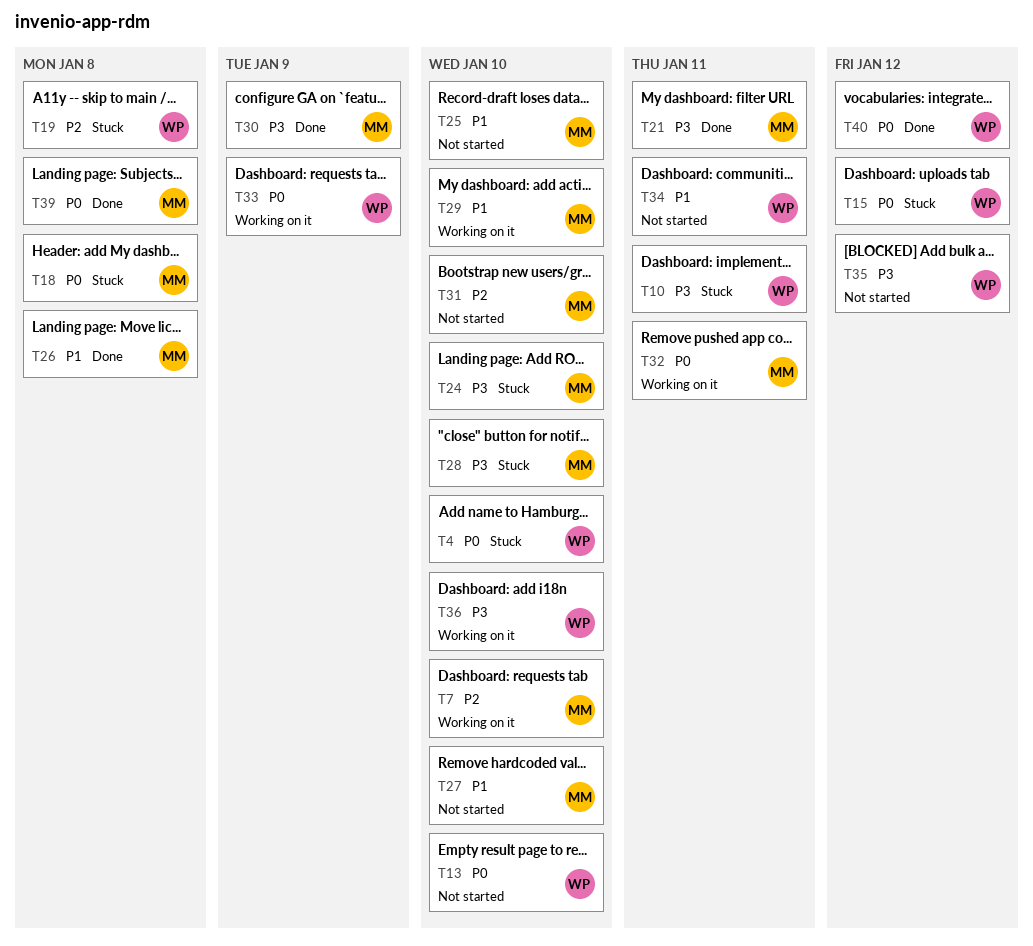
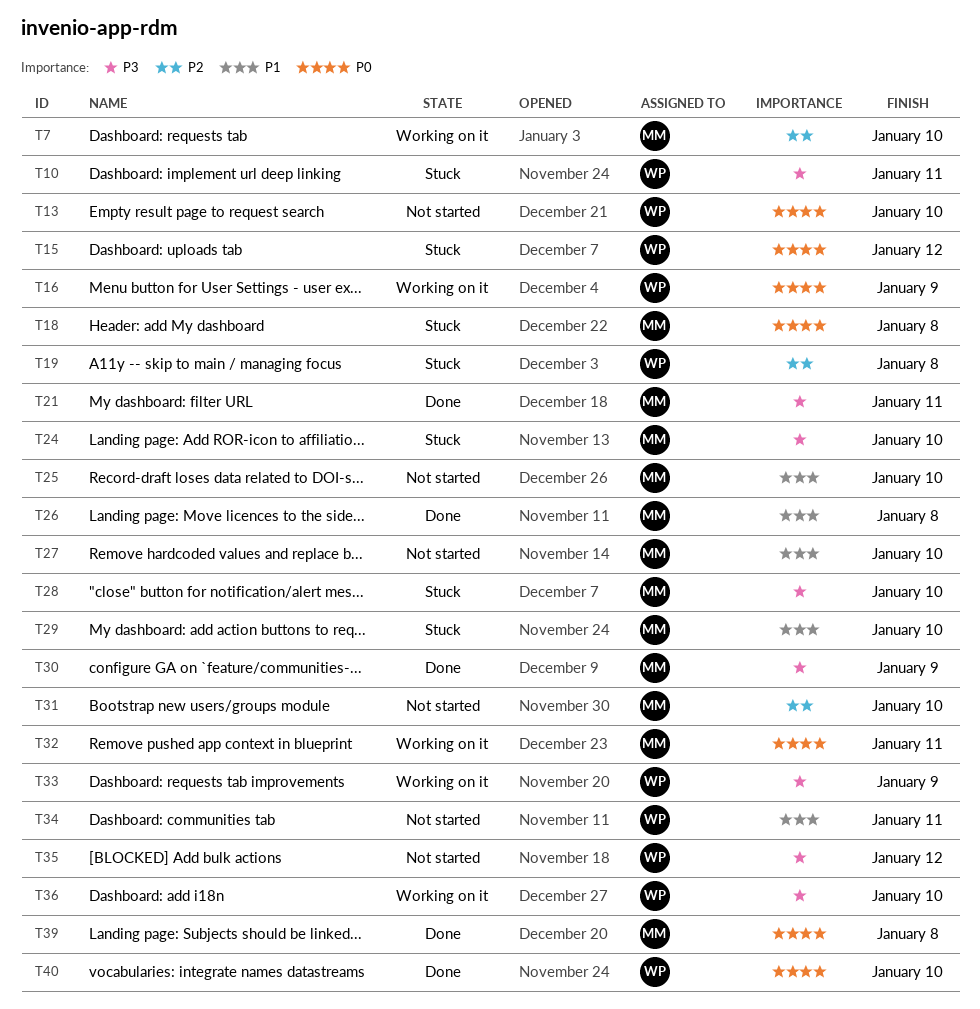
T4: present -> none
T16: none -> present
T29, status: Working on it -> Stuck
T33, priority: P0 -> P3
T40, due: Jan 12 -> Jan 10

